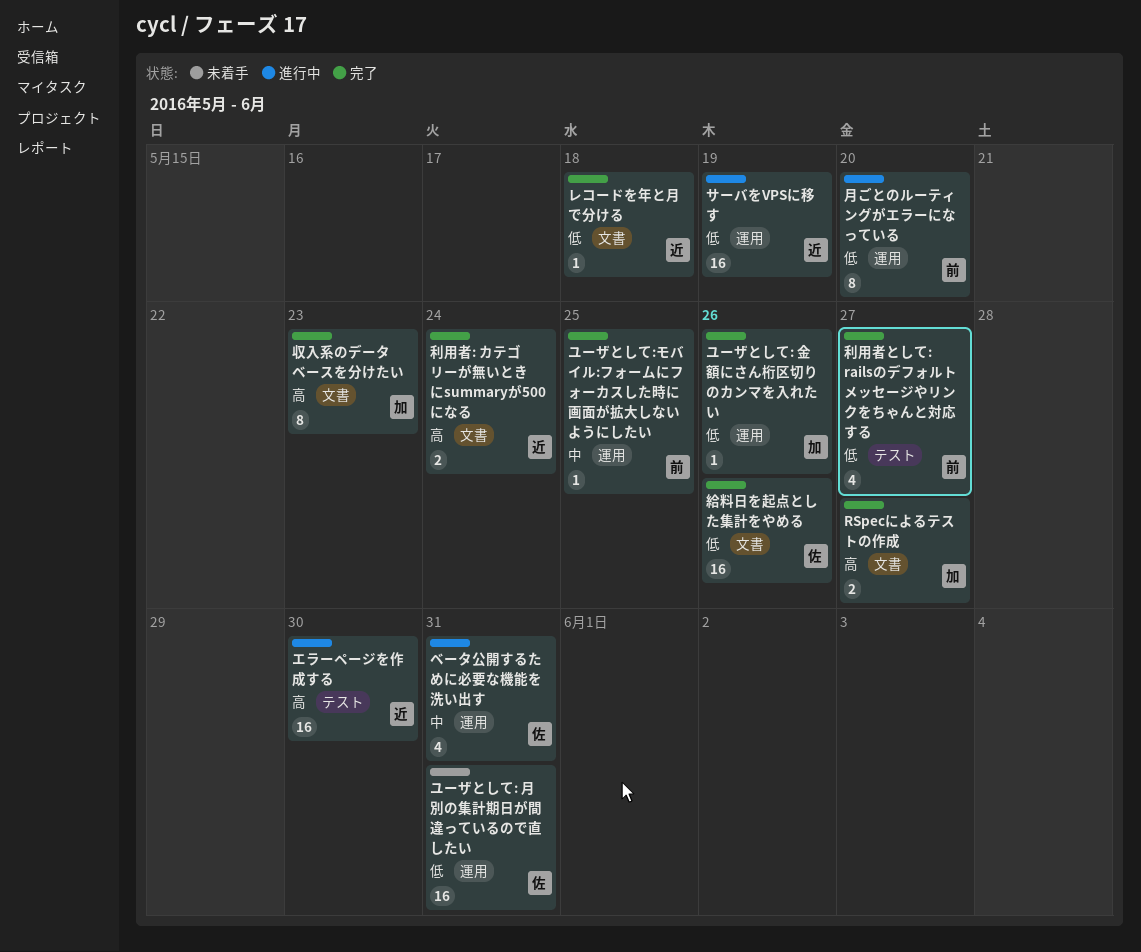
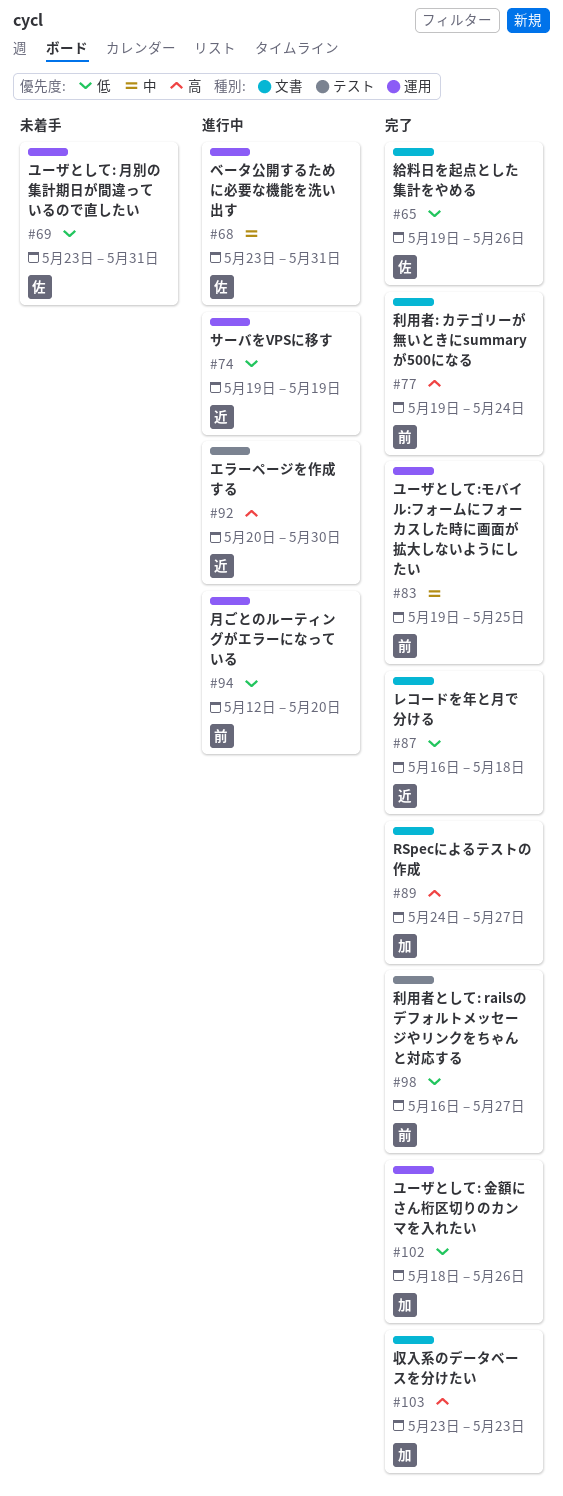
利用者: カテゴリーが無いときにsummaryが500になる, owner: 近 -> 前

